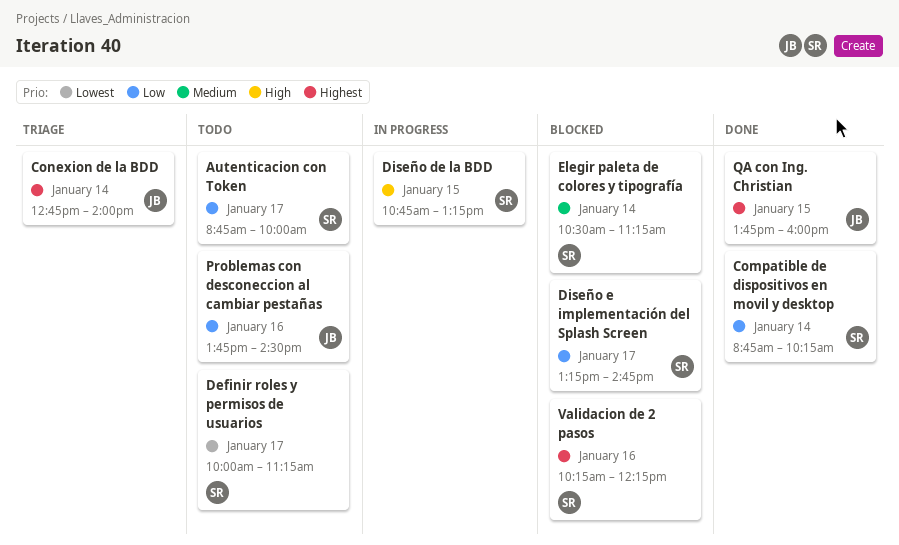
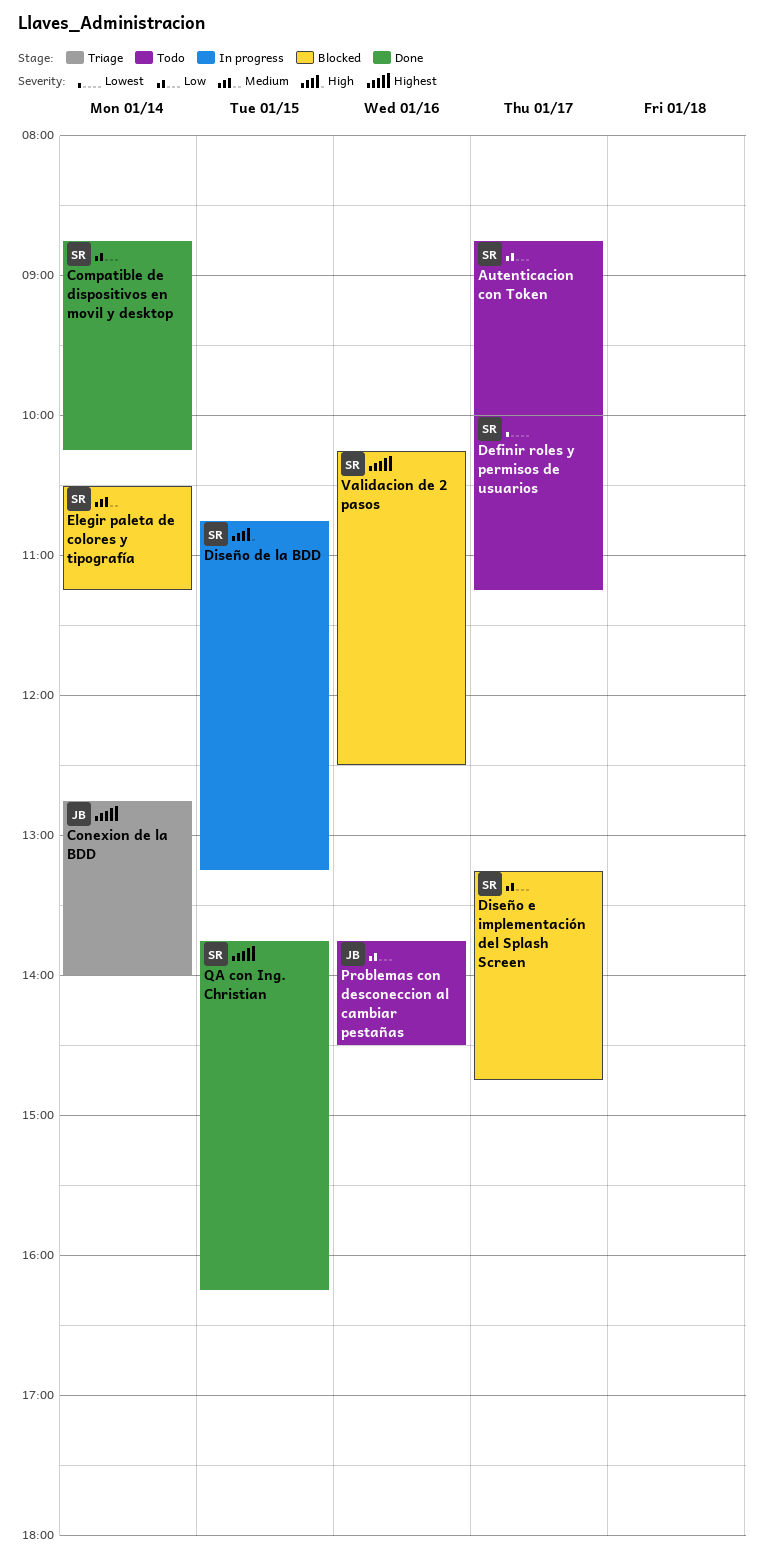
QA con Ing. Christian, owner: JB -> SR
QA con Ing. Christian, ends: 16:00 -> 16:15
Validacion de 2 pasos, ends: 12:15 -> 12:30

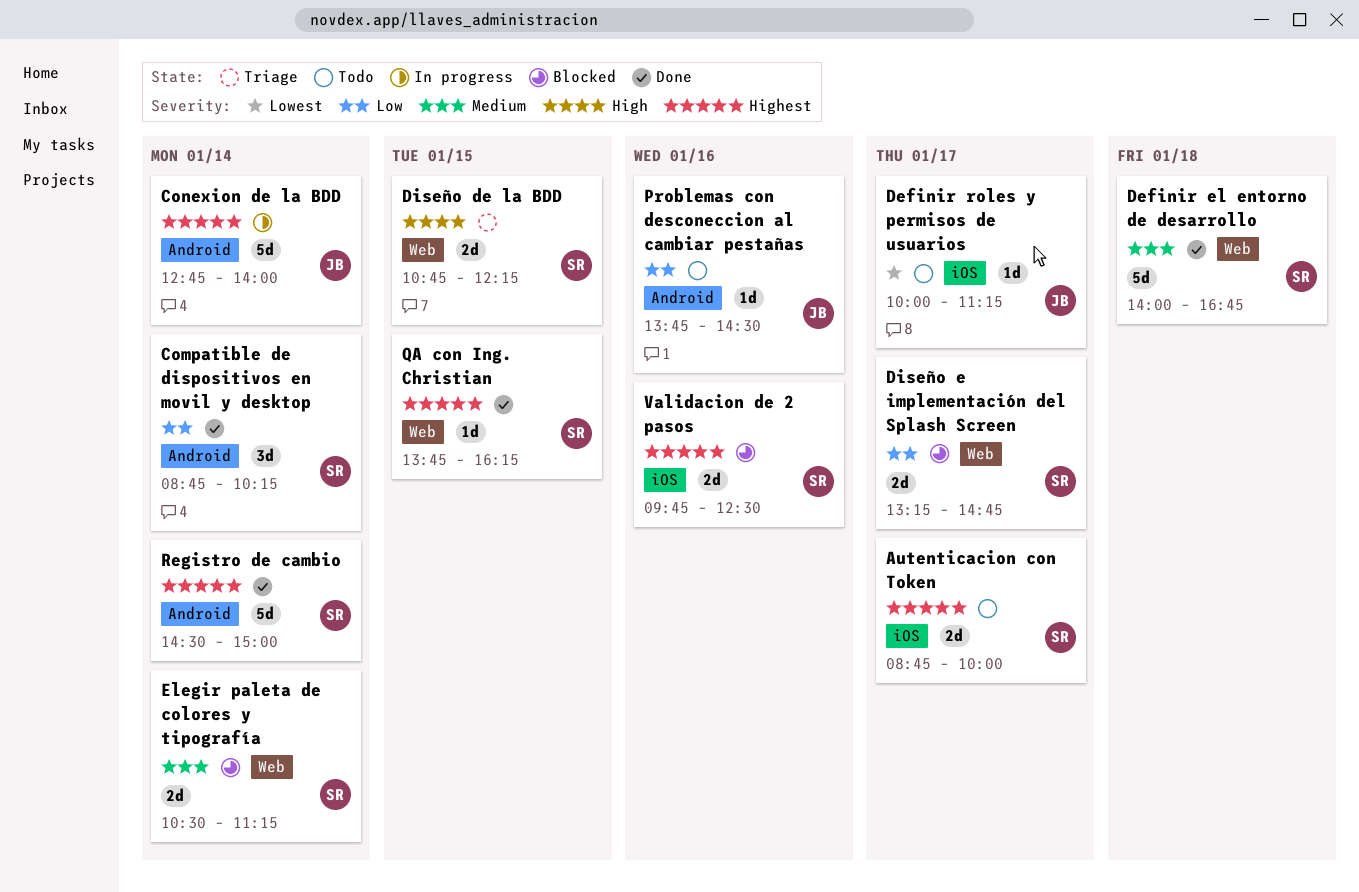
Autenticacion con Token, priority: Low -> Highest
Conexion de la BDD, status: Triage -> In progress
Definir el entorno de desarrollo: none -> present
Definir roles y permisos de usuarios, owner: SR -> JB
Diseño de la BDD, status: In progress -> Triage
Diseño de la BDD, ends: 13:15 -> 12:15
Registro de cambio: none -> present
Validacion de 2 pasos, begins: 10:15 -> 09:45

